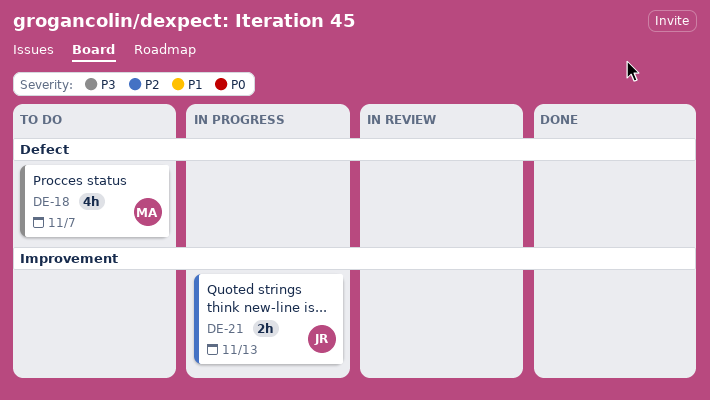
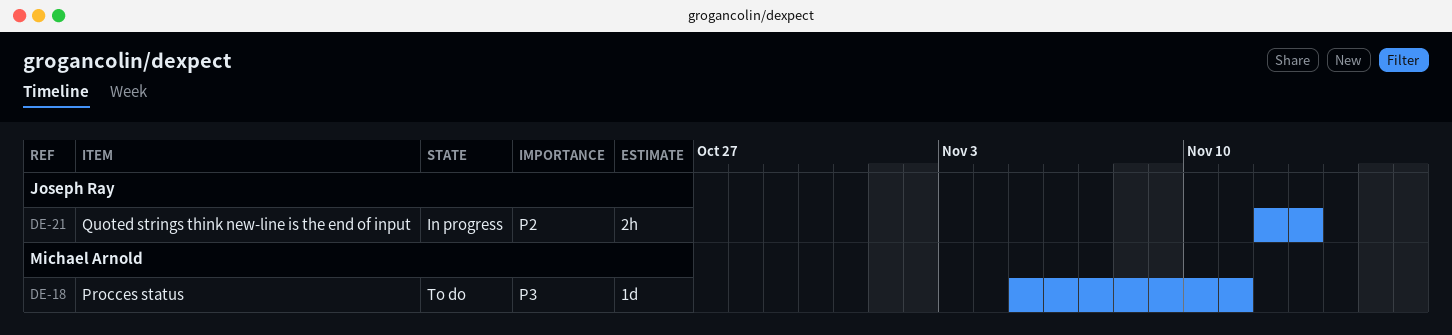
DE-18, estimate: 4h -> 1d
DE-18, due: Nov 7 -> Nov 11

